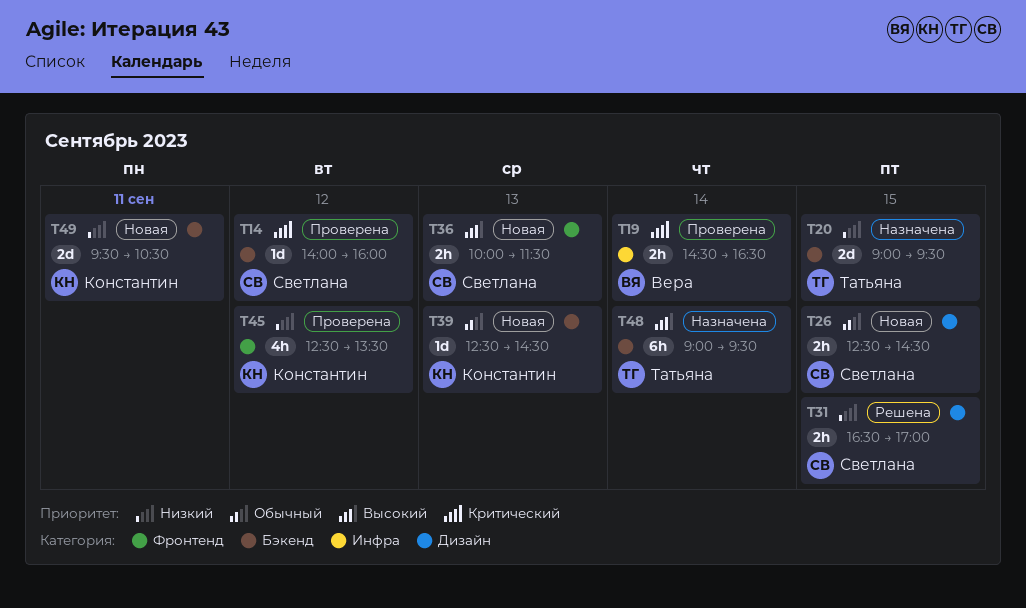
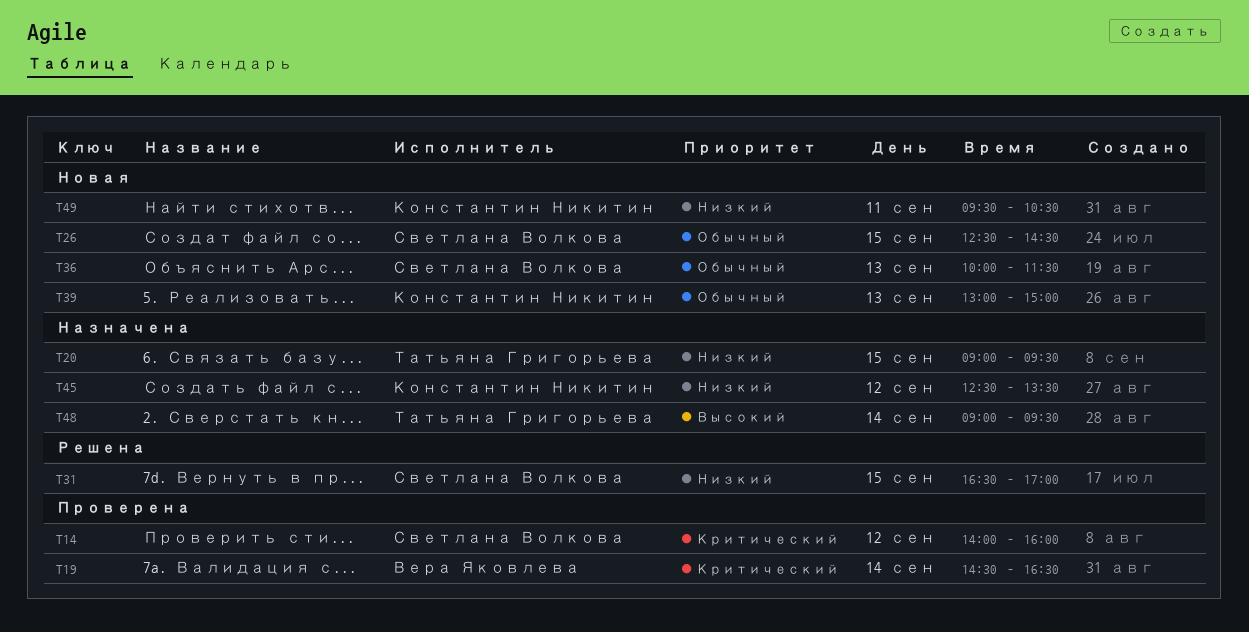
T36, priority: Высокий -> Обычный
T39, begins: 12:30 -> 13:00
T39, ends: 14:30 -> 15:00
T45, status: Проверена -> Назначена

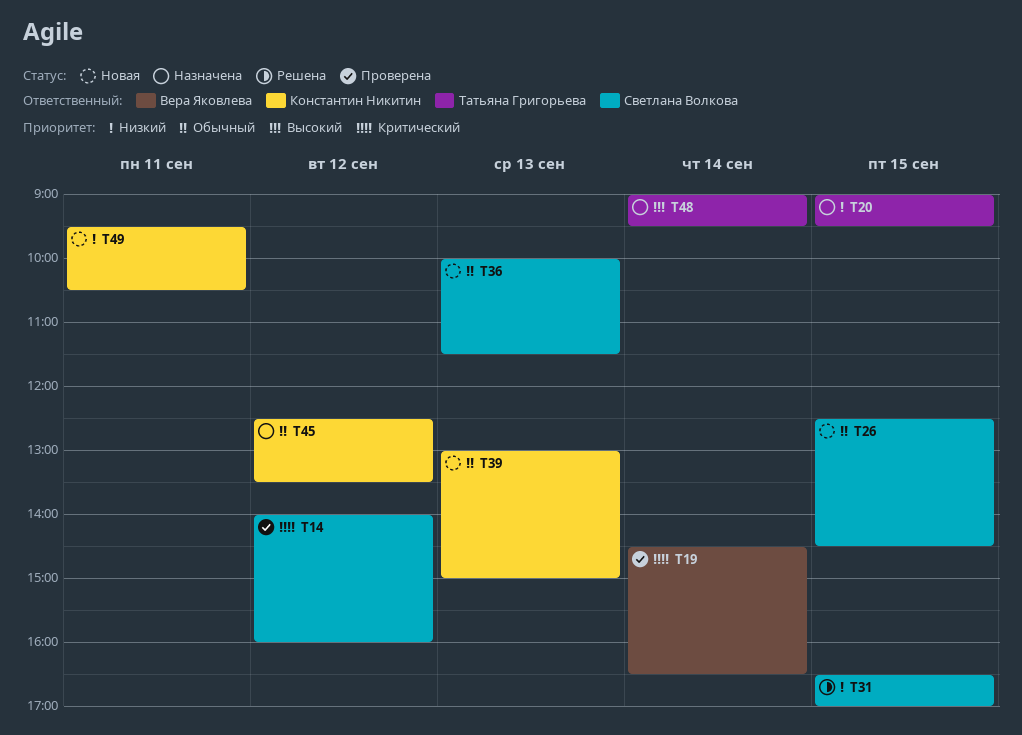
T45, priority: Низкий -> Обычный

